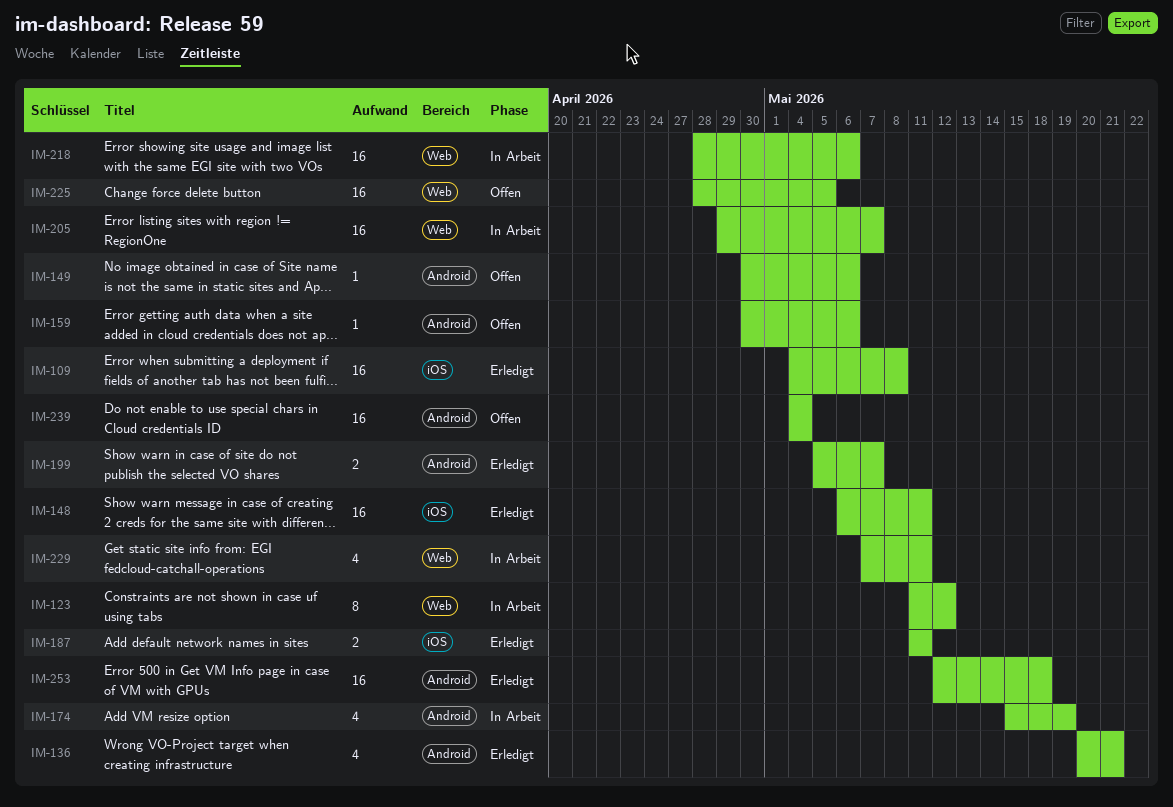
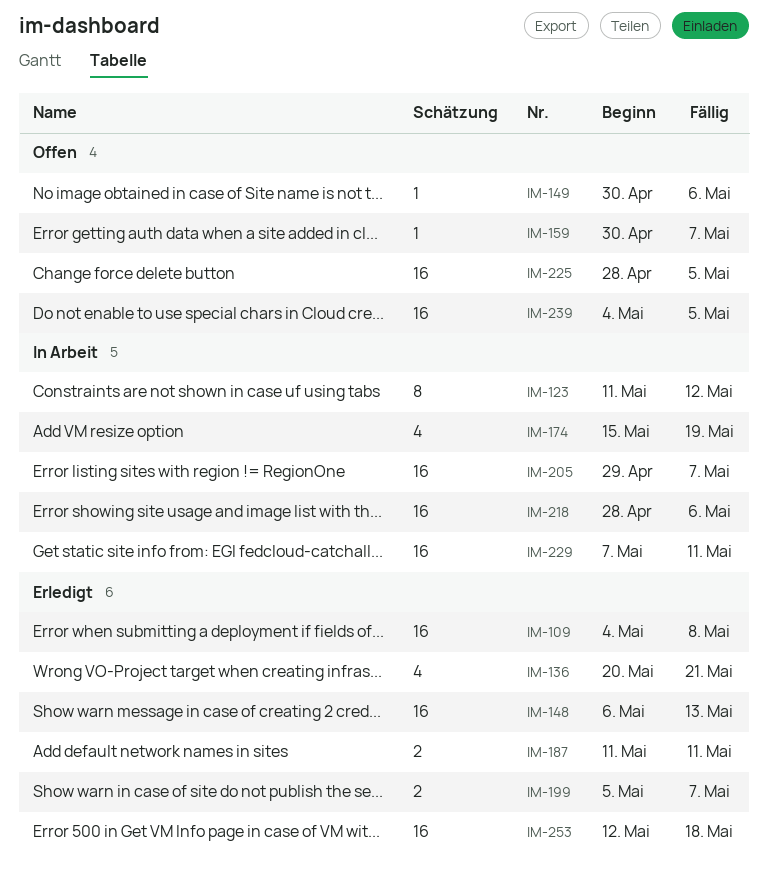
IM-148, due: May 11 -> May 13
IM-159, due: May 6 -> May 7
IM-229, estimate: 4 -> 16
IM-239, due: May 4 -> May 5

